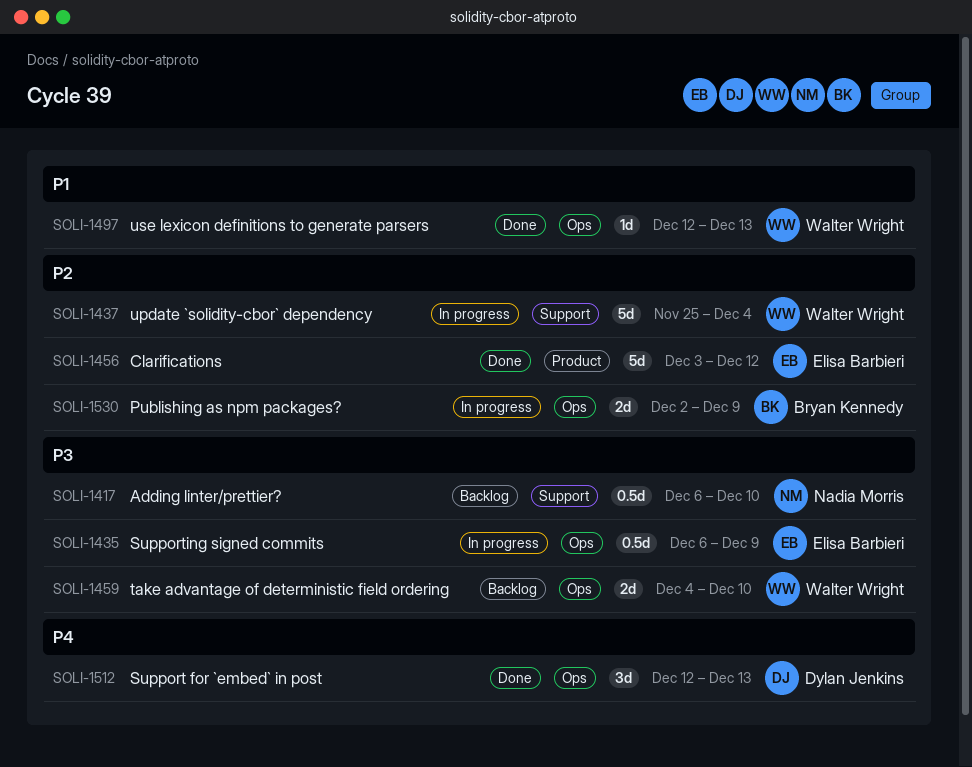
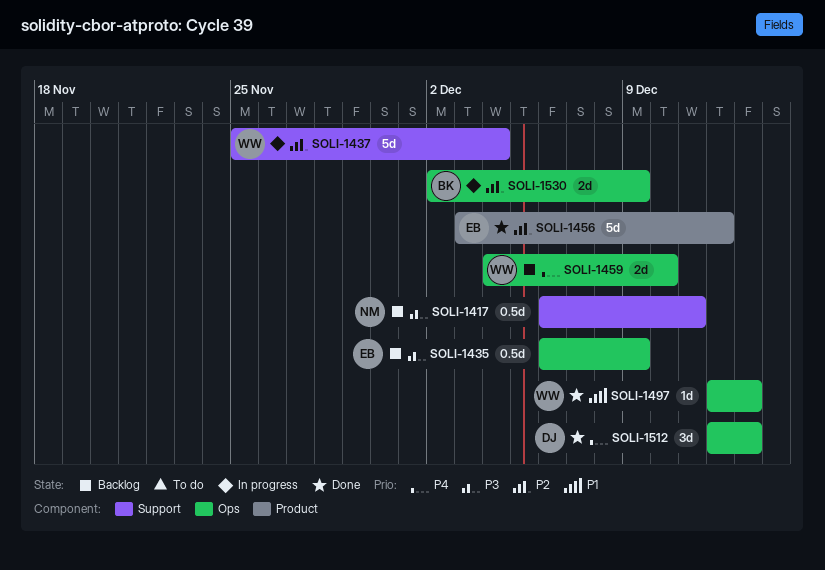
SOLI-1417, due: Dec 10 -> Dec 11
SOLI-1435, status: In progress -> Backlog
SOLI-1459, priority: P3 -> P4

